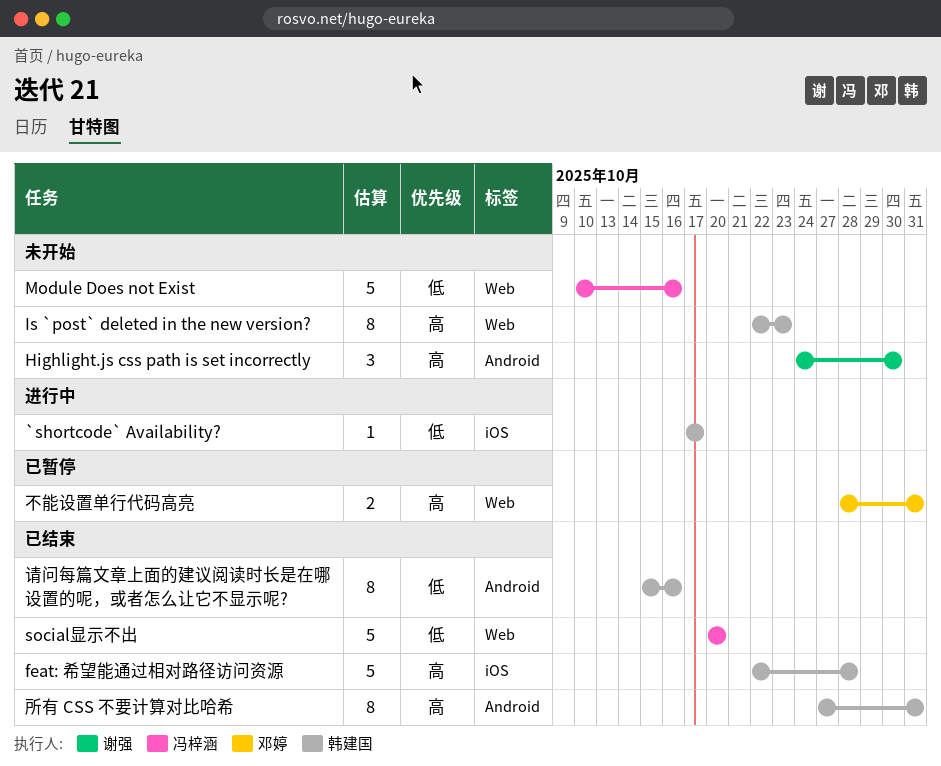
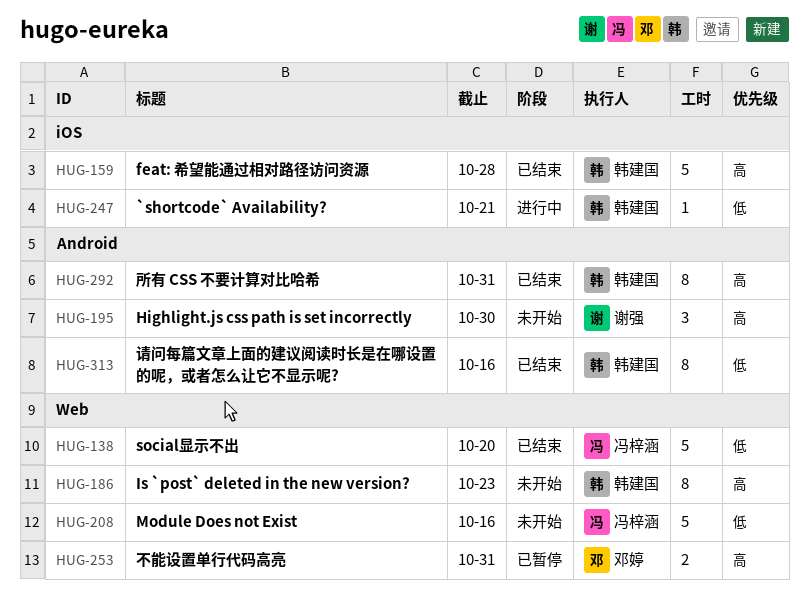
`shortcode` Availability?, due: Oct 17 -> Oct 21

